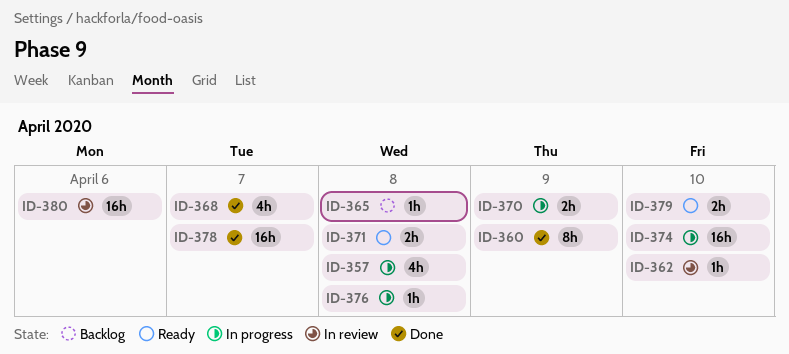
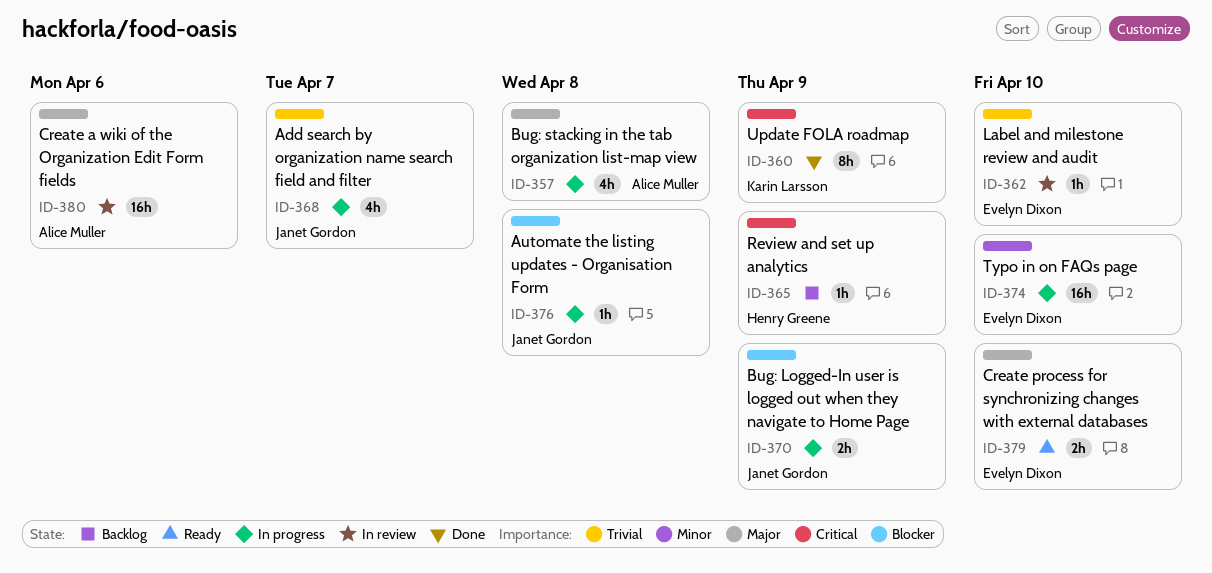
ID-365, due: Apr 8 -> Apr 9
ID-368, status: Done -> In progress
ID-371: present -> none
ID-378: present -> none

